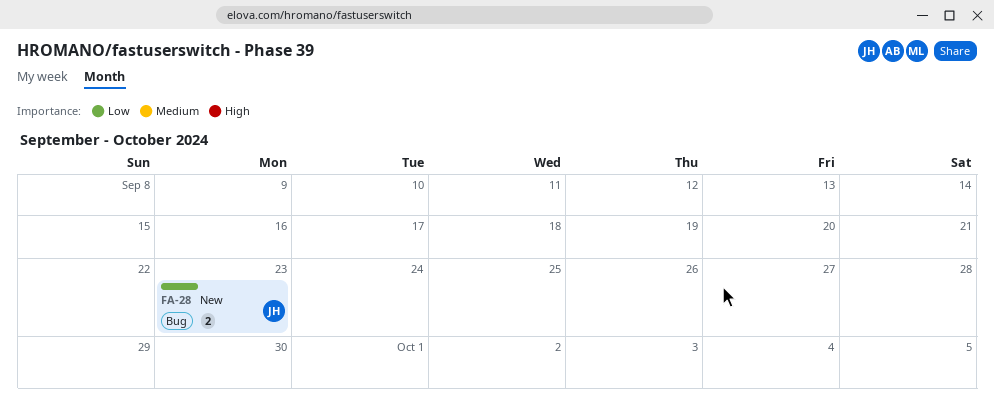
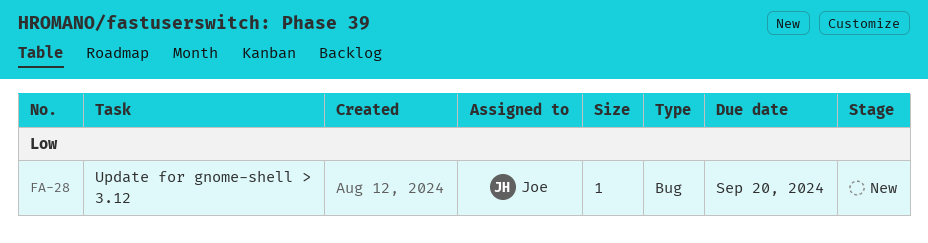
FA-28, estimate: 2 -> 1
FA-28, due: Sep 23 -> Sep 20

